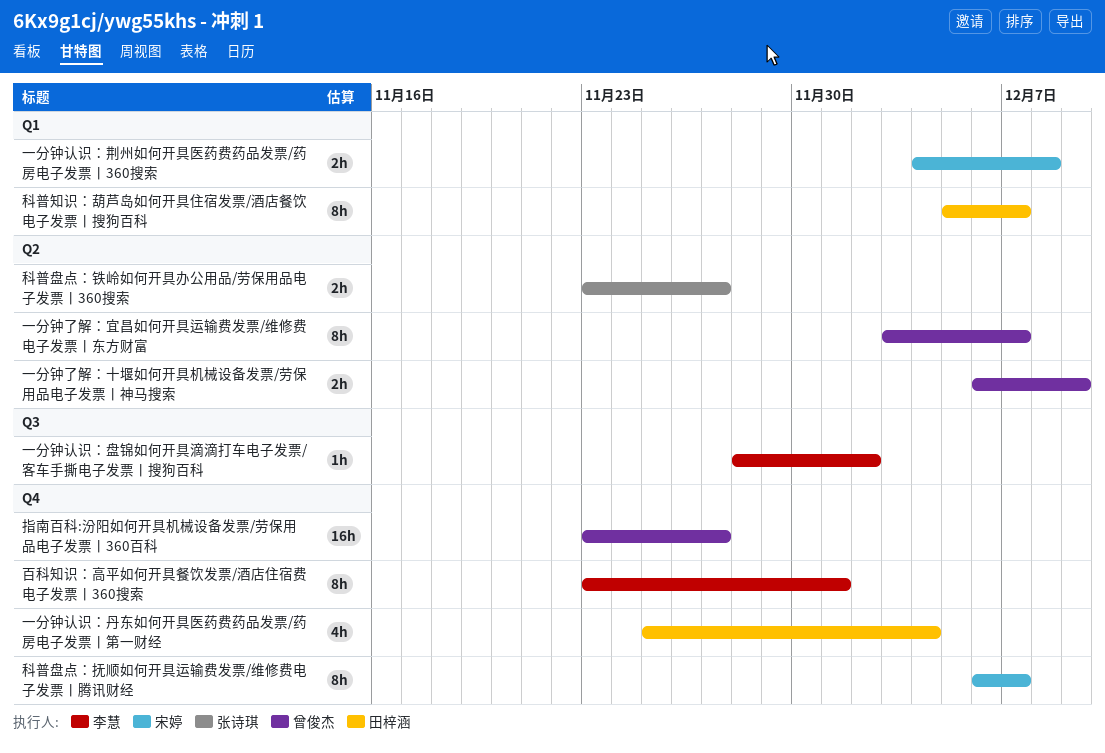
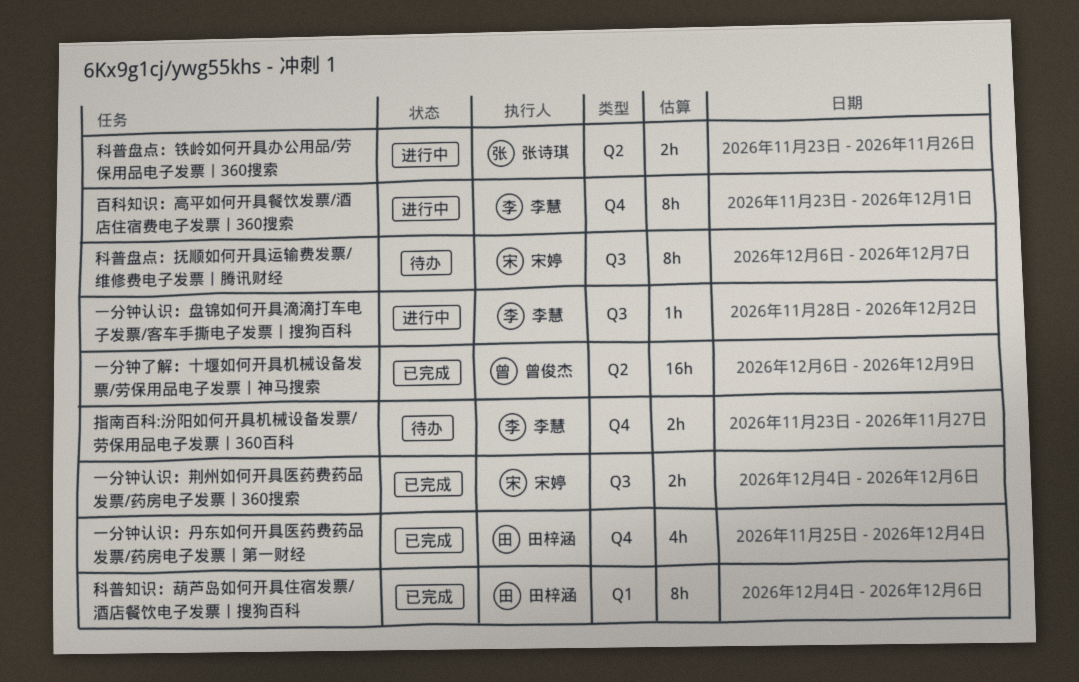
一分钟了解：十堰如何开具机械设备发票/劳保用品电子发票丨神马搜索, estimate: 2h -> 16h
一分钟了解：宜昌如何开具运输费发票/维修费电子发票丨东方财富: present -> none
一分钟认识：荆州如何开具医药费药品发票/药房电子发票丨360搜索, label: Q1 -> Q3
一分钟认识：荆州如何开具医药费药品发票/药房电子发票丨360搜索, due: Dec 8 -> Dec 6
指南百科:汾阳如何开具机械设备发票/劳保用品电子发票丨360百科, owner: 曾俊杰 -> 李慧
指南百科:汾阳如何开具机械设备发票/劳保用品电子发票丨360百科, estimate: 16h -> 2h
科普盘点：抚顺如何开具运输费发票/维修费电子发票丨腾讯财经, label: Q4 -> Q3
科普盘点：铁岭如何开具办公用品/劳保用品电子发票丨360搜索, due: Nov 27 -> Nov 26
科普知识：葫芦岛如何开具住宿发票/酒店餐饮电子发票丨搜狗百科, start: Dec 5 -> Dec 4
科普知识：葫芦岛如何开具住宿发票/酒店餐饮电子发票丨搜狗百科, due: Dec 7 -> Dec 6

